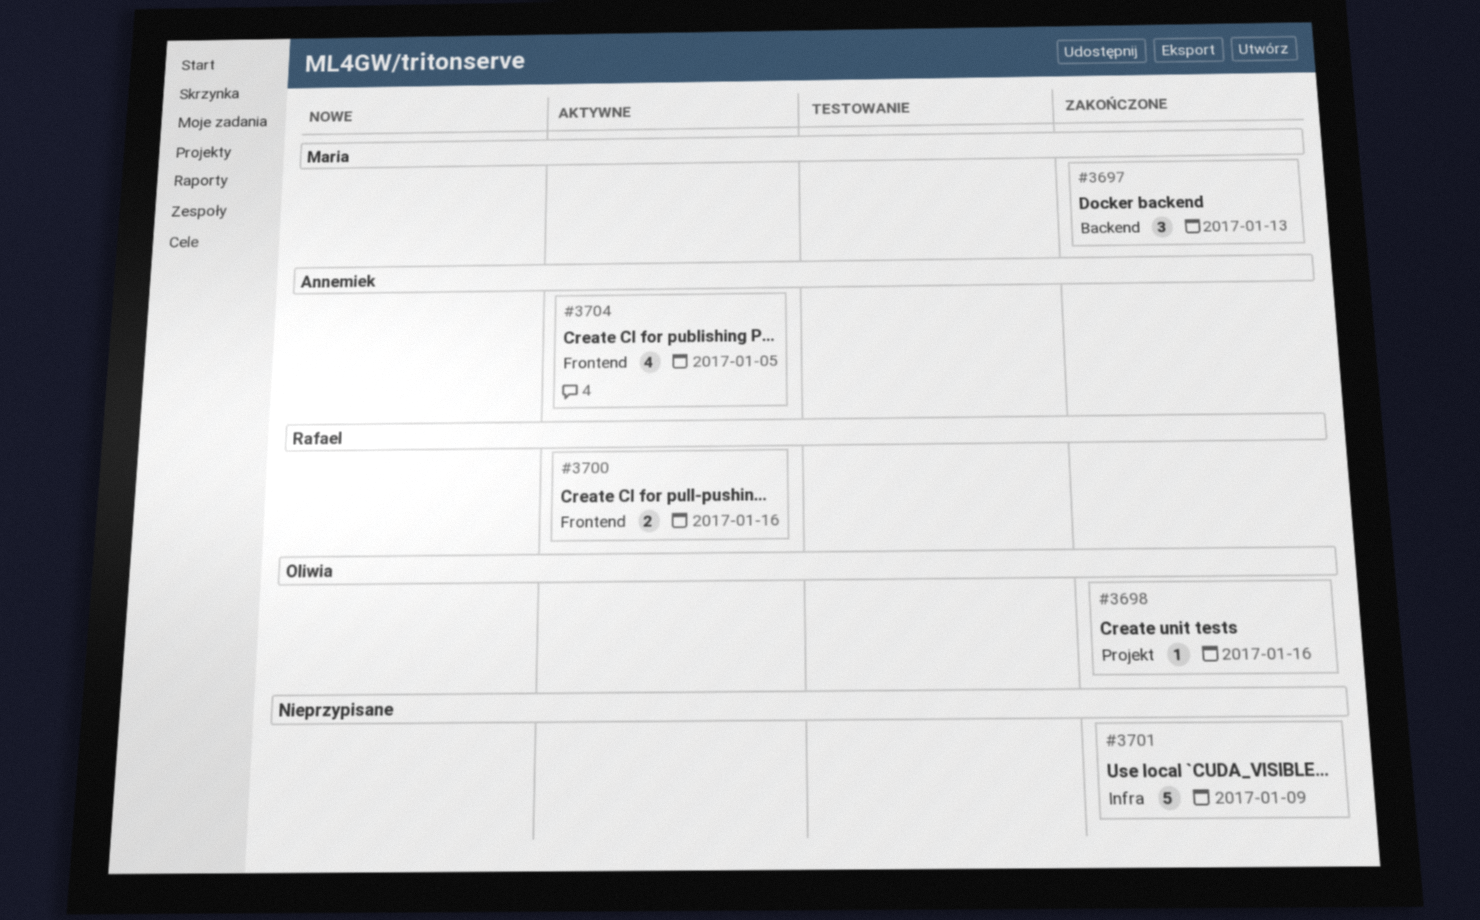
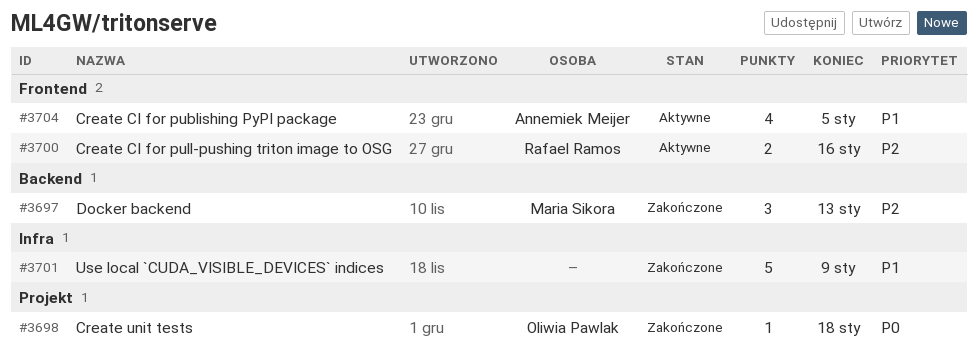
#3698, due: Jan 16 -> Jan 18

